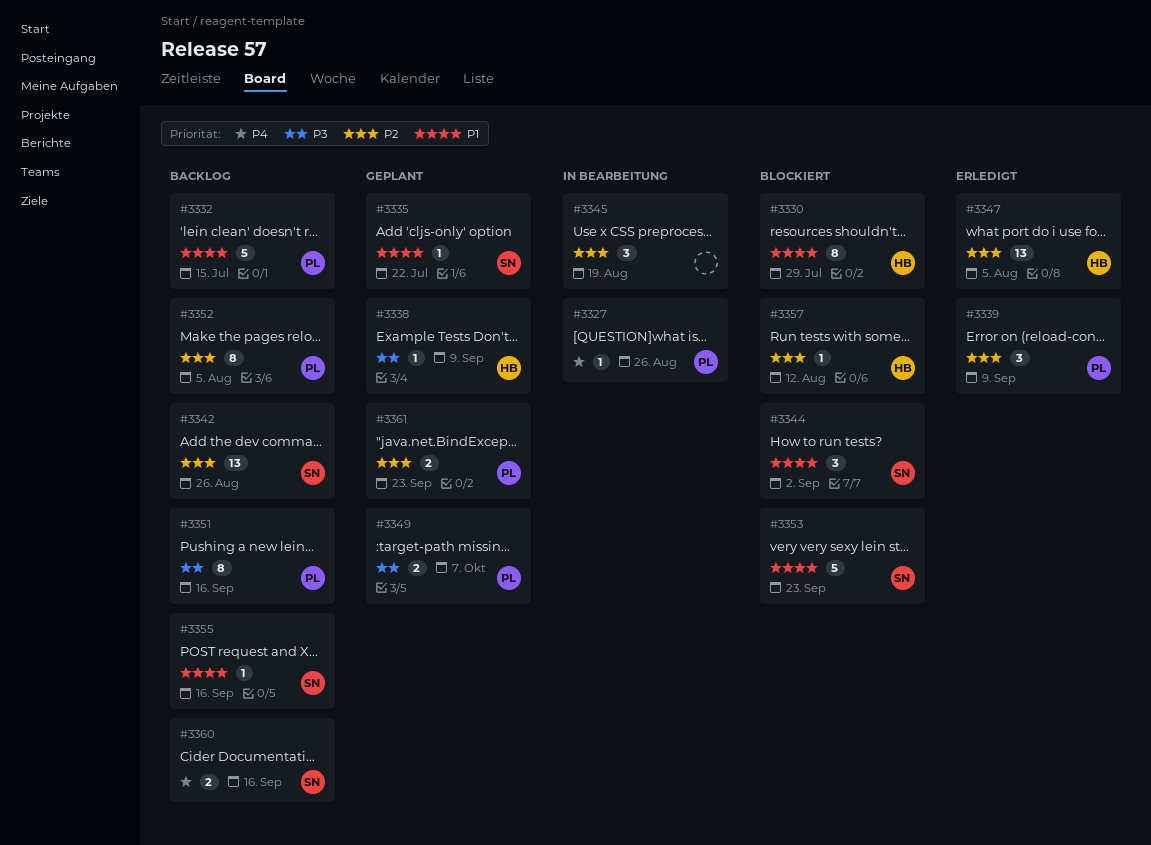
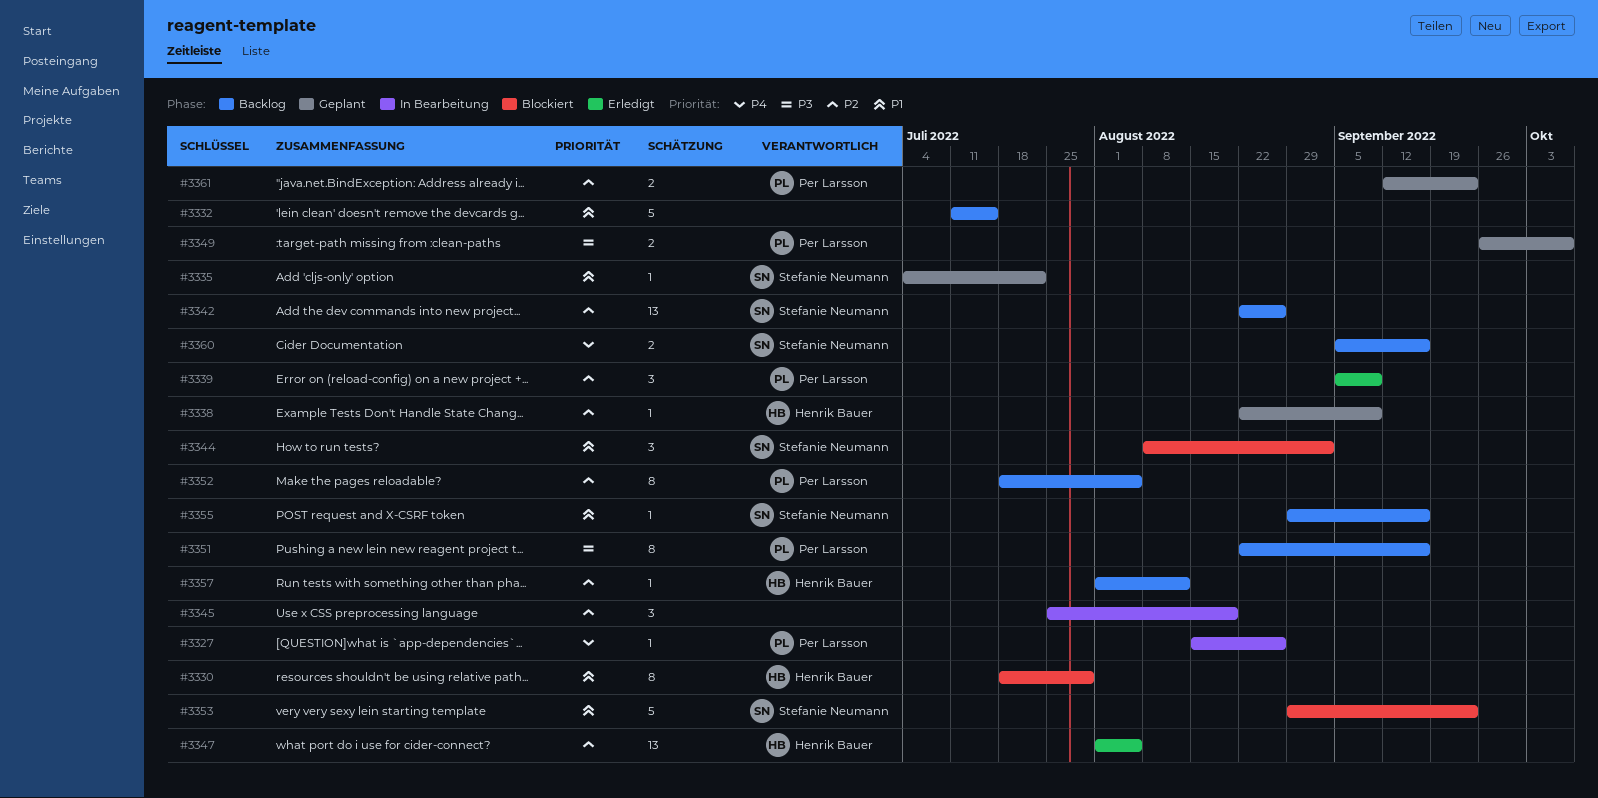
#3332, owner: Per Larsson -> none
#3338, priority: P3 -> P2
#3357, status: Blockiert -> Backlog

